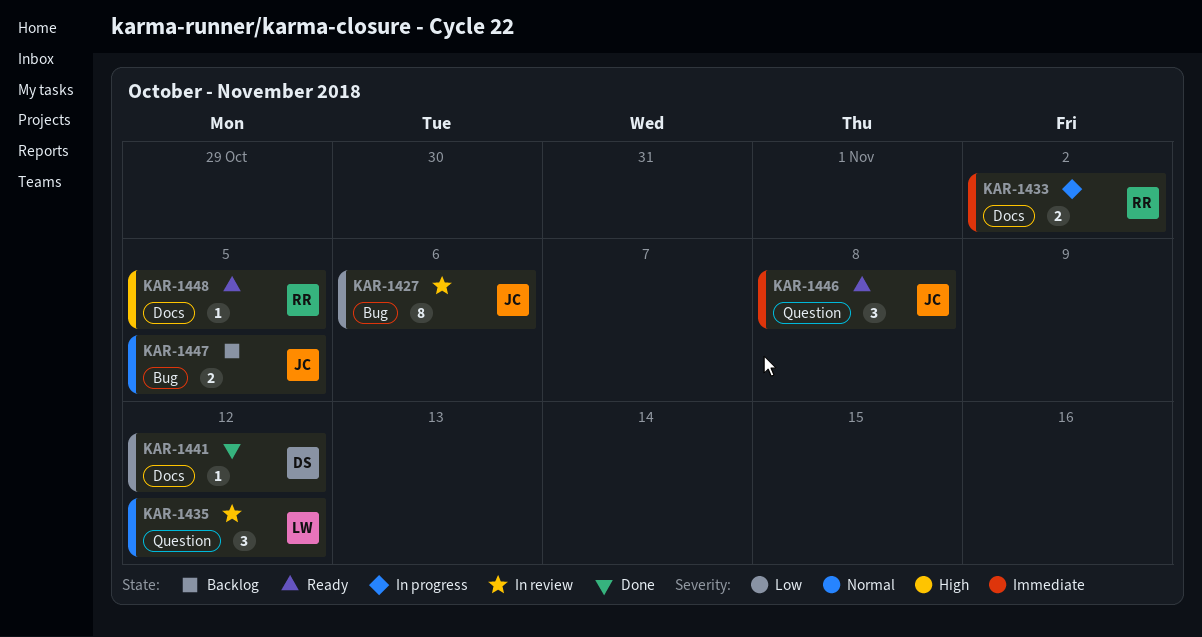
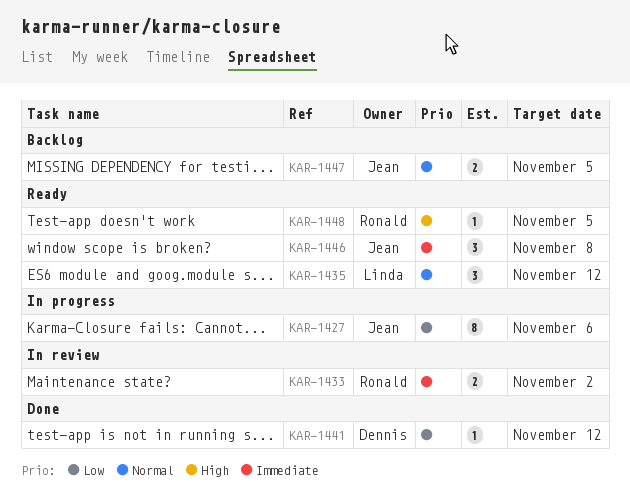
KAR-1427, status: In review -> In progress
KAR-1433, status: In progress -> In review
KAR-1435, status: In review -> Ready

